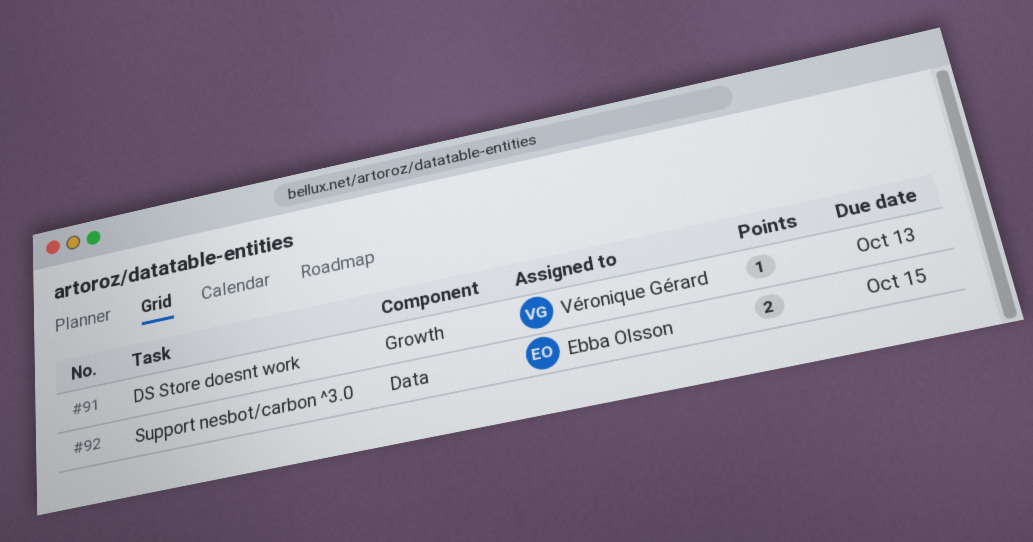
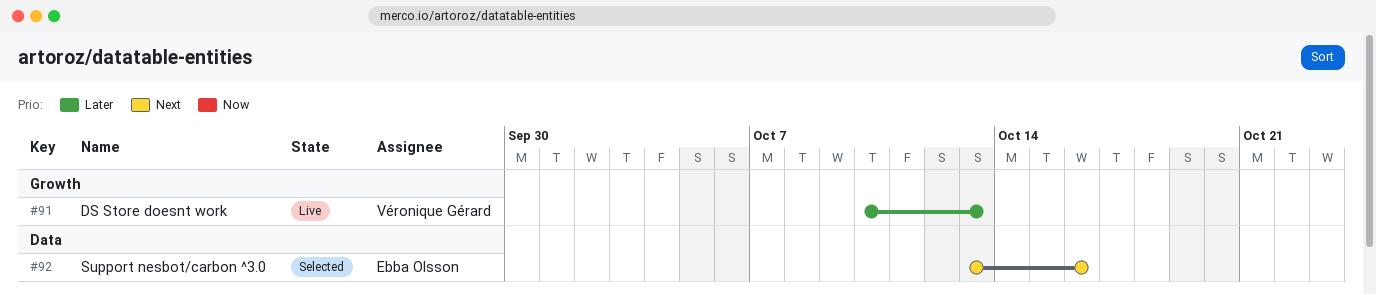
#92, due: Oct 15 -> Oct 16

